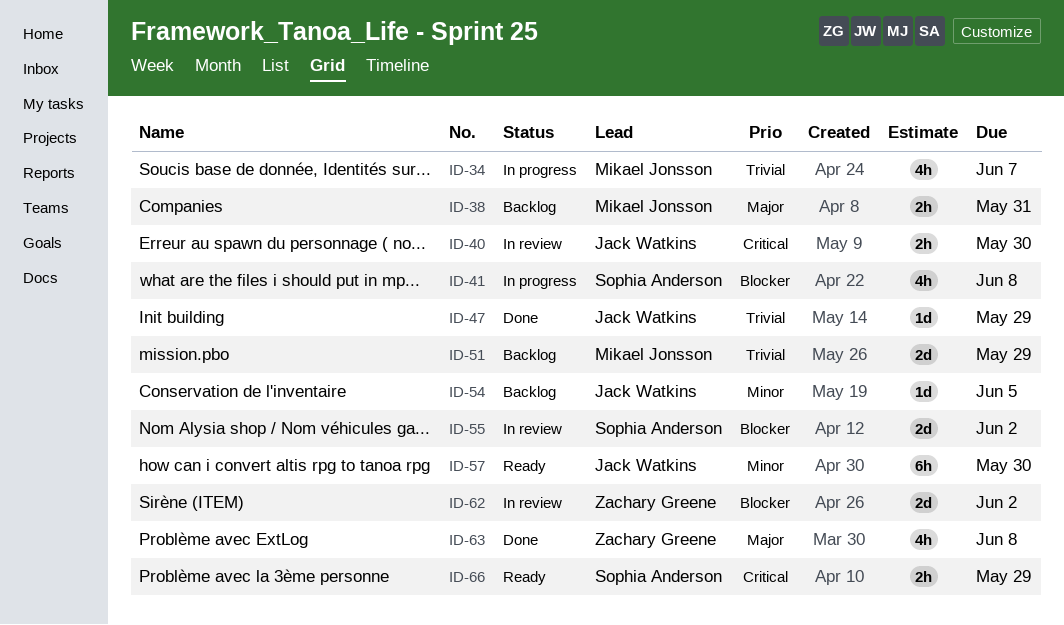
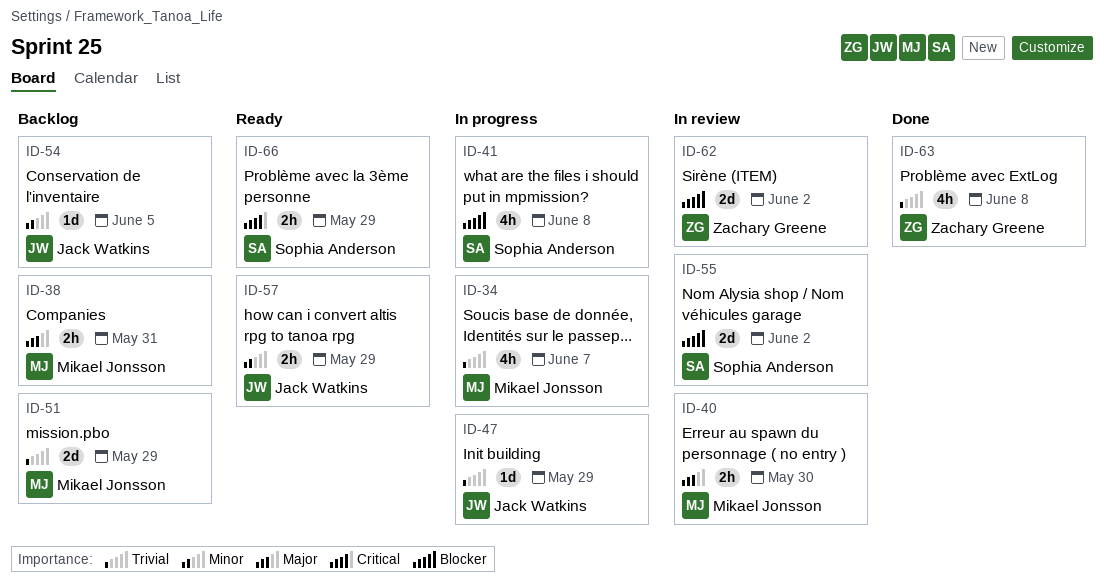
ID-40, owner: Jack Watkins -> Mikael Jonsson
ID-40, priority: Critical -> Major
ID-47, status: Done -> In progress
ID-57, estimate: 6h -> 2h
ID-57, due: May 30 -> May 29
ID-63, priority: Major -> Trivial

